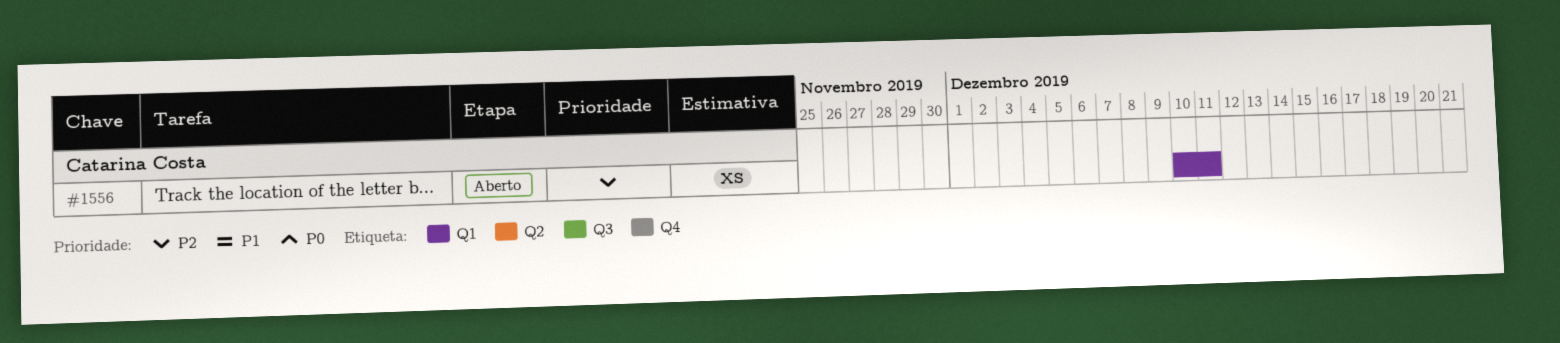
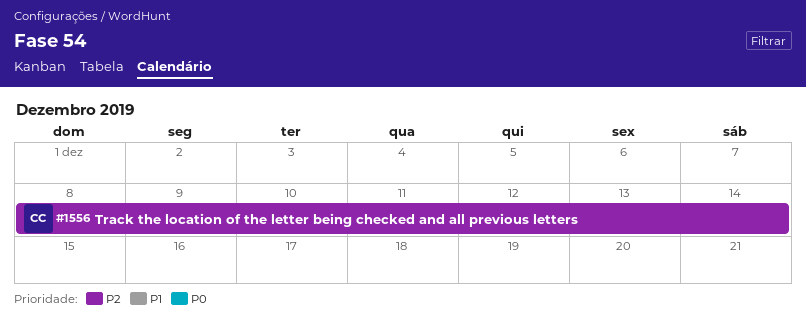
#1556, start: Dec 10 -> Dec 8
#1556, due: Dec 11 -> Dec 14

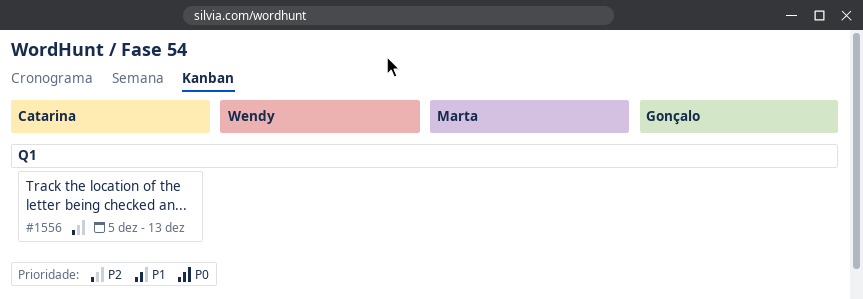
#1556, start: Dec 8 -> Dec 5
#1556, due: Dec 14 -> Dec 13

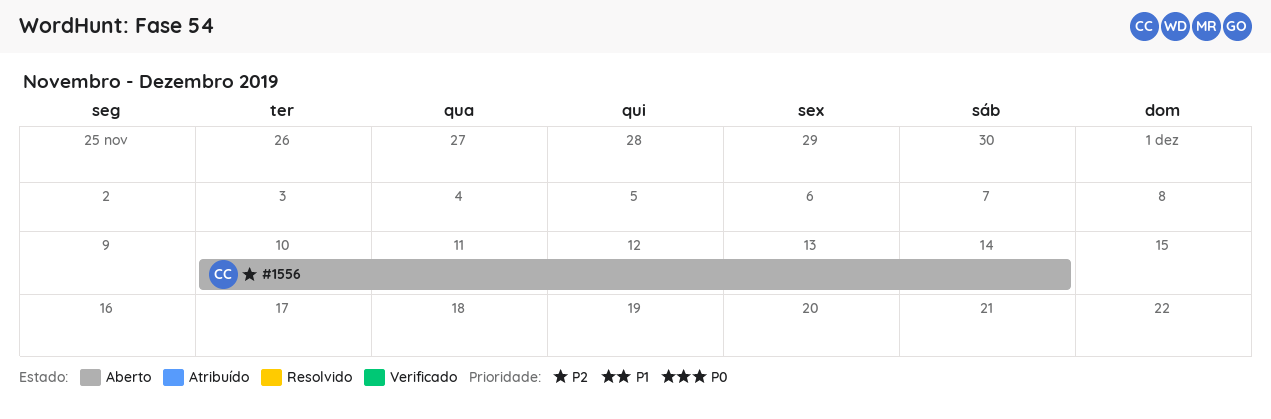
#1556, start: Dec 5 -> Dec 10
#1556, due: Dec 13 -> Dec 14

